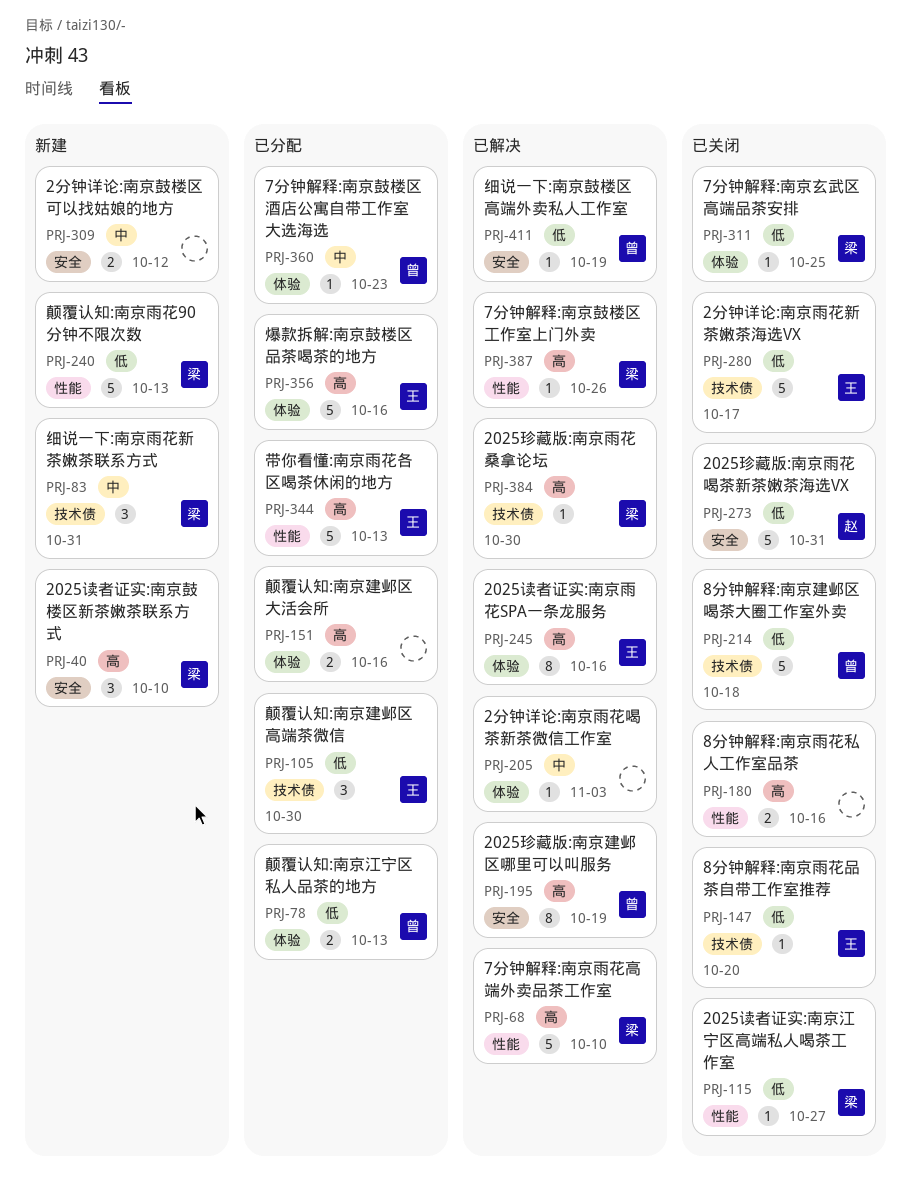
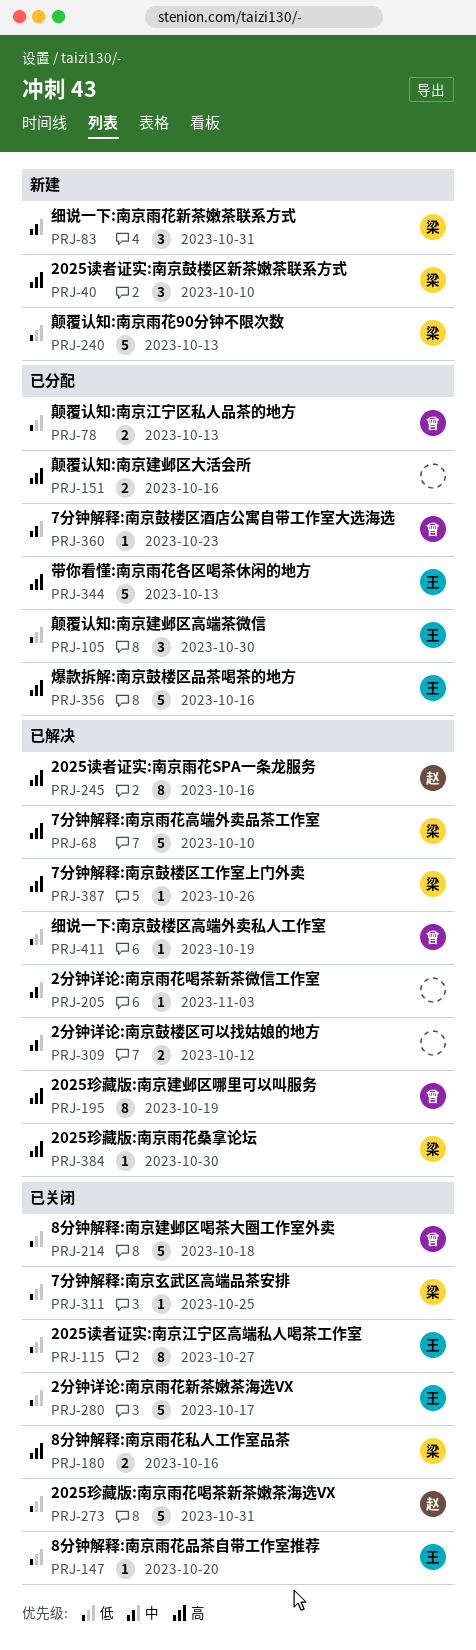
PRJ-115, owner: 梁 -> 王
PRJ-115, estimate: 1 -> 8
PRJ-180, owner: none -> 梁
PRJ-245, owner: 王 -> 赵
PRJ-309, status: 新建 -> 已解决

